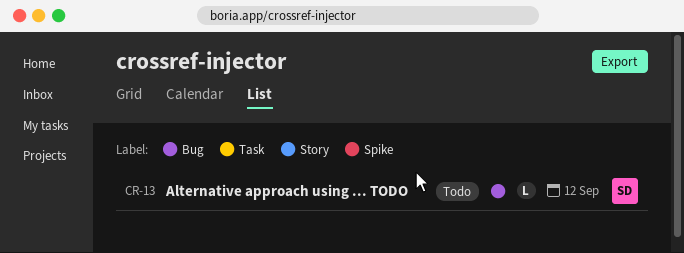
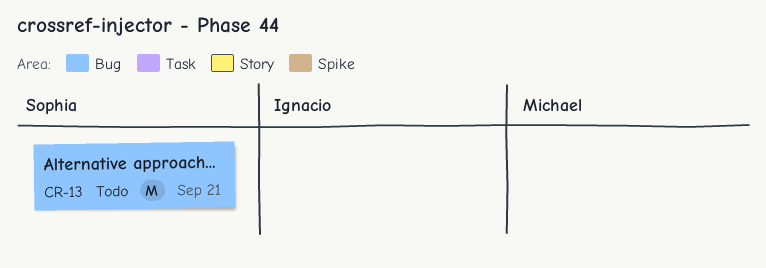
CR-13, estimate: L -> M
CR-13, due: Sep 12 -> Sep 21

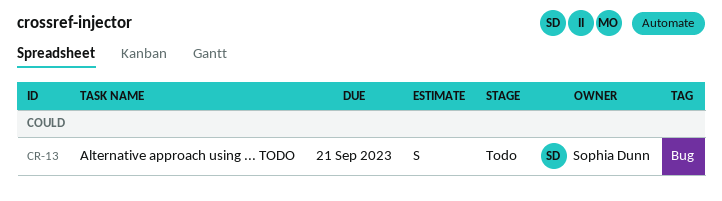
CR-13, estimate: M -> S

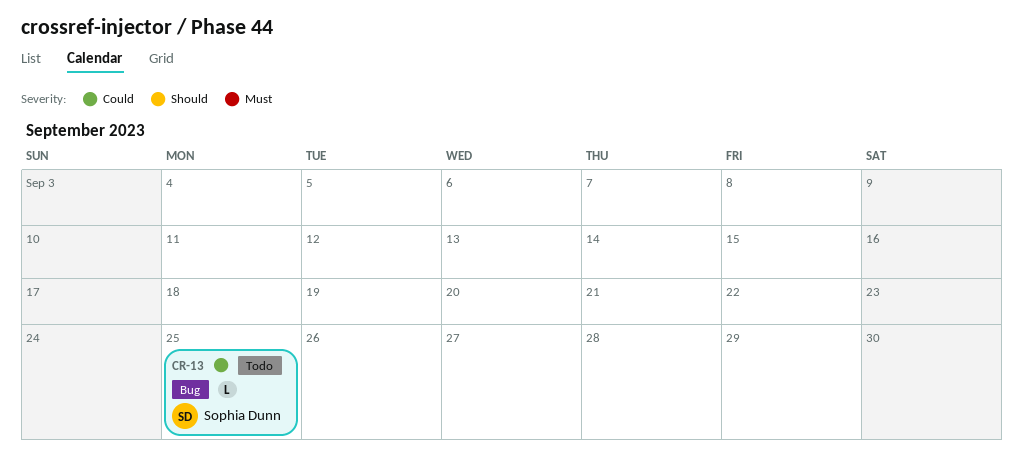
CR-13, estimate: S -> L
CR-13, due: Sep 21 -> Sep 25

